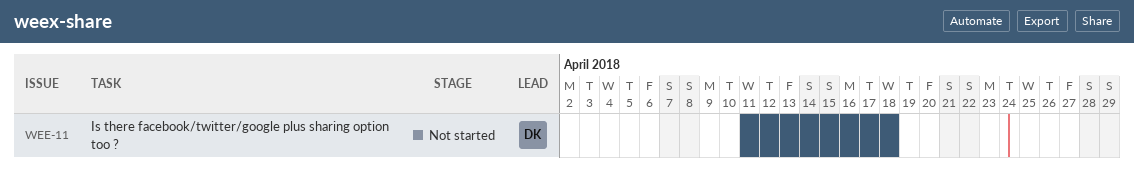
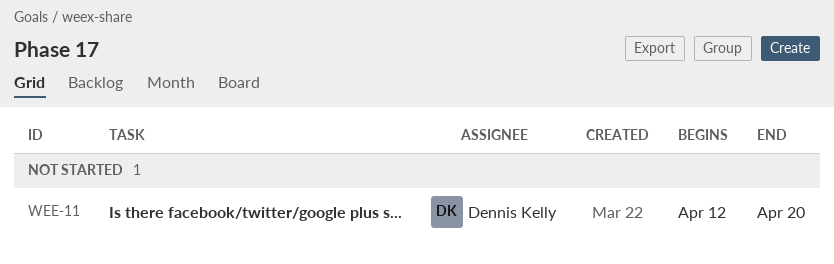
WEE-11, start: Apr 11 -> Apr 12
WEE-11, due: Apr 18 -> Apr 20

